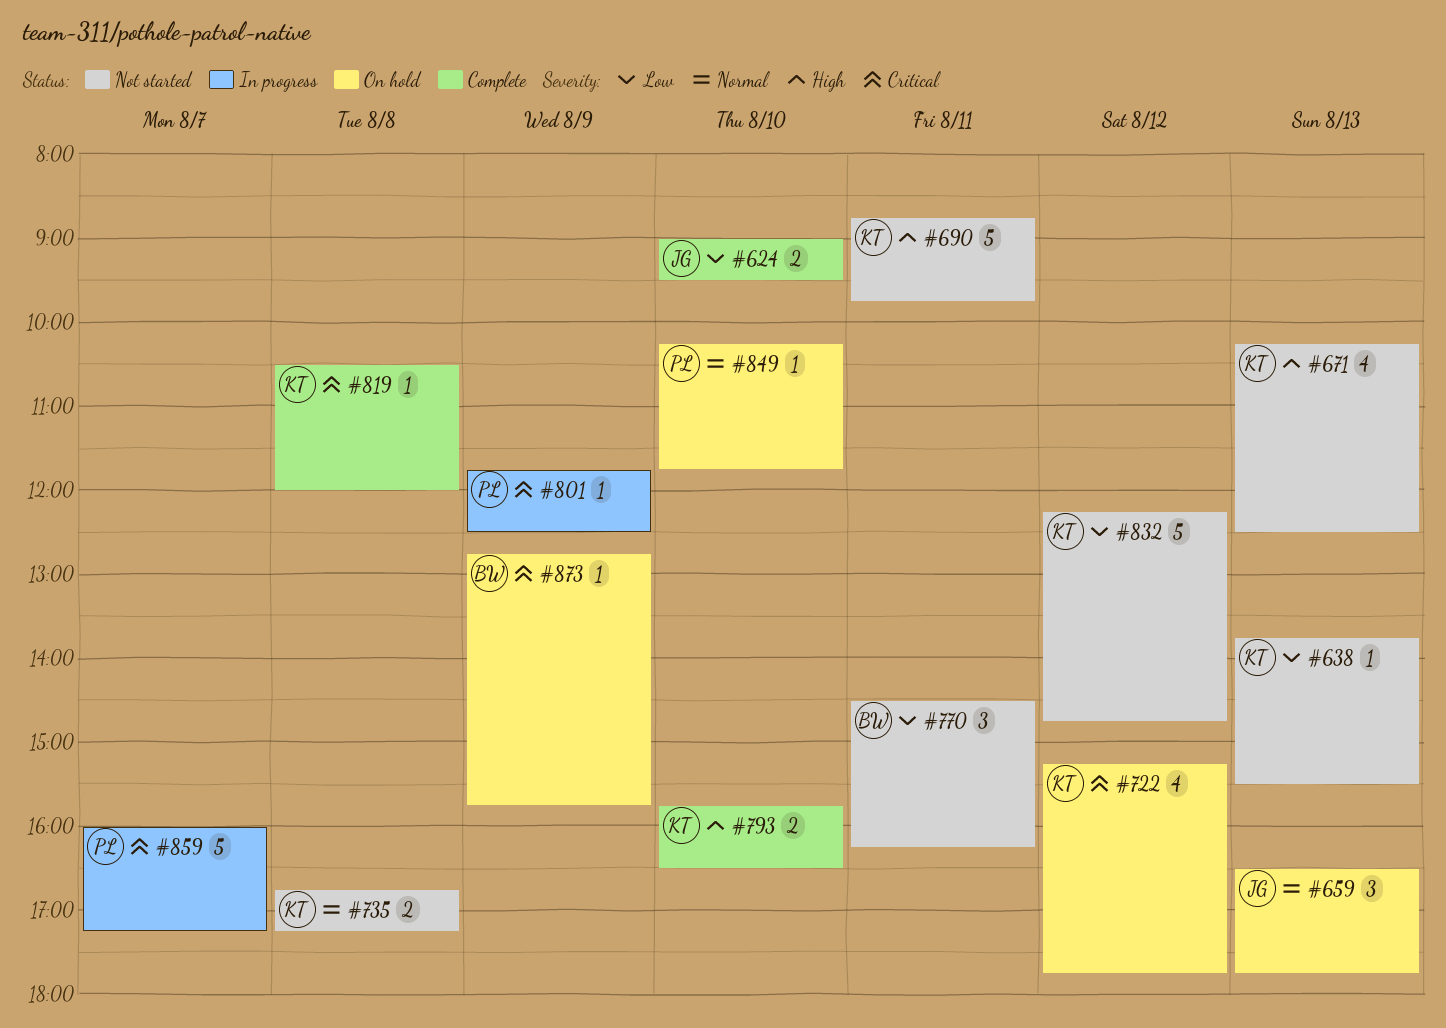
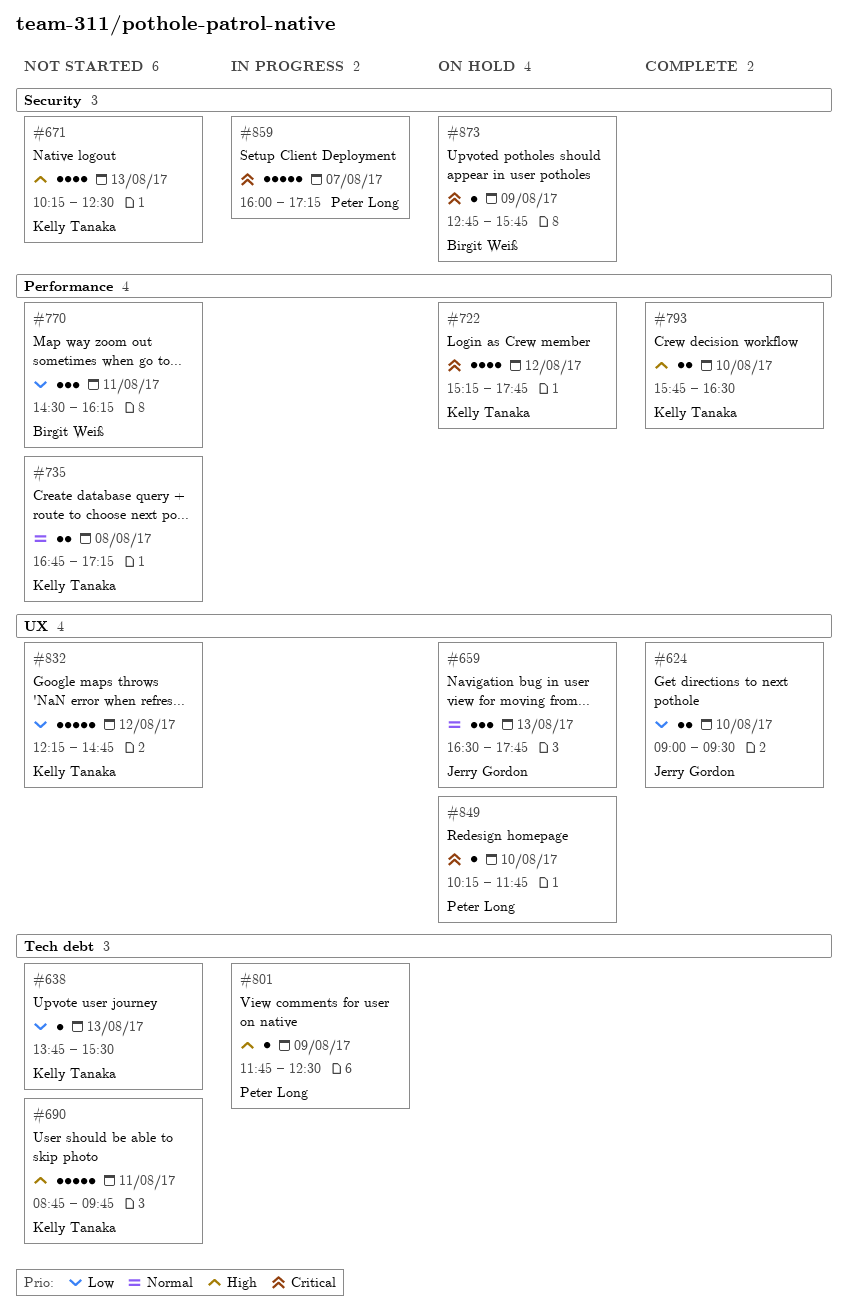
#801, priority: Critical -> High
#819: present -> none
#849, priority: Normal -> Critical

